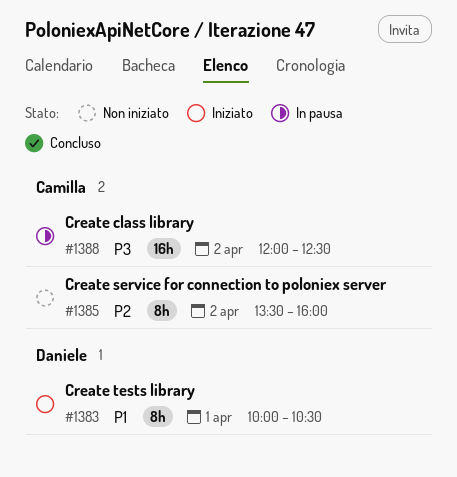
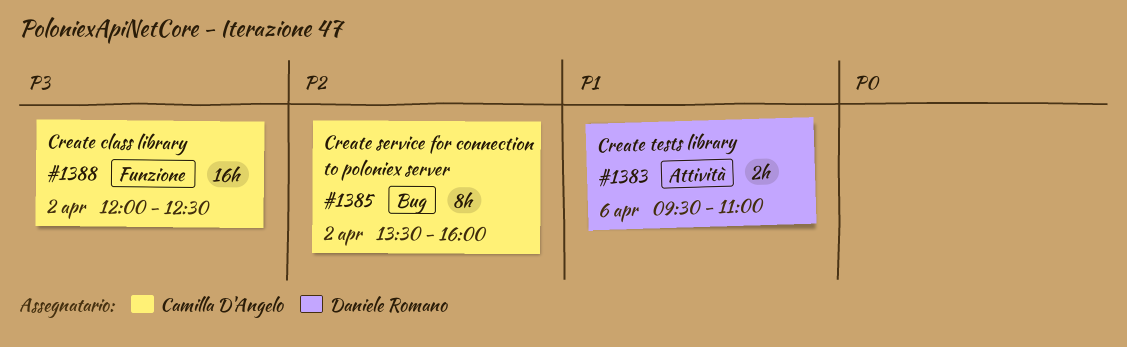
#1383, estimate: 8h -> 2h
#1383, day: Apr 1 -> Apr 6
#1383, begins: 10:00 -> 09:30
#1383, ends: 10:30 -> 11:00

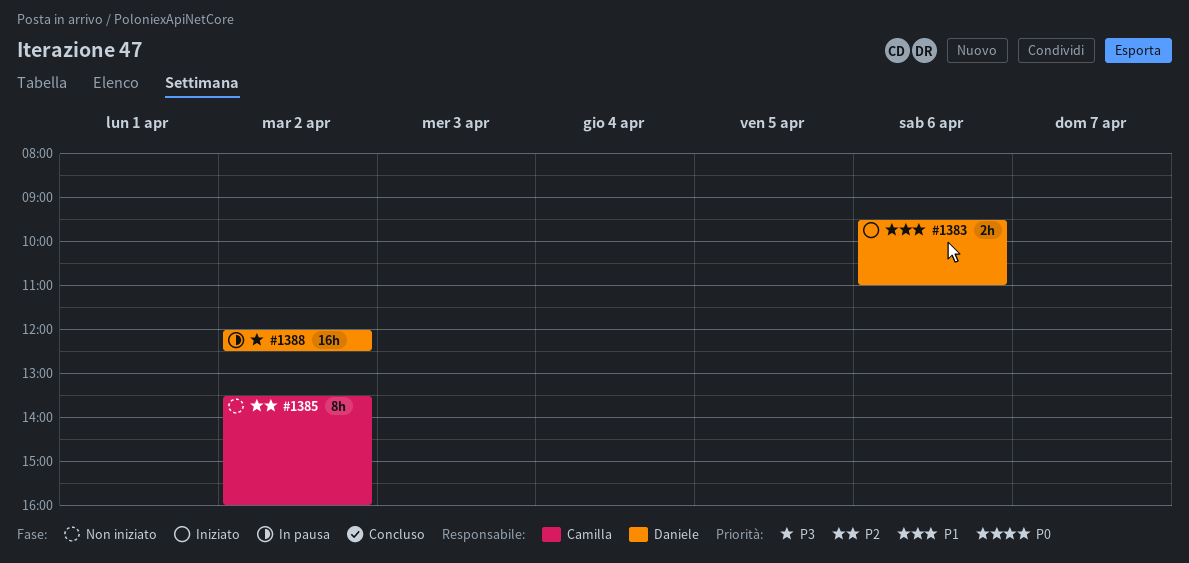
#1388, owner: Camilla D'Angelo -> Daniele Romano

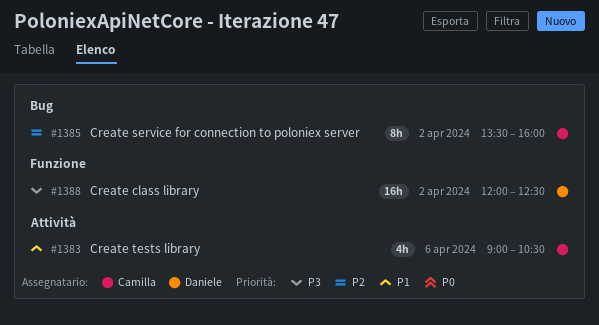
#1383, owner: Daniele -> Camilla
#1383, estimate: 2h -> 4h
#1383, begins: 09:30 -> 09:00
#1383, ends: 11:00 -> 10:30

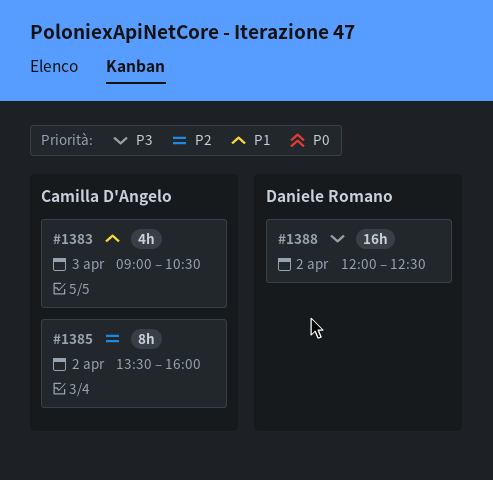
#1383, day: Apr 6 -> Apr 3

